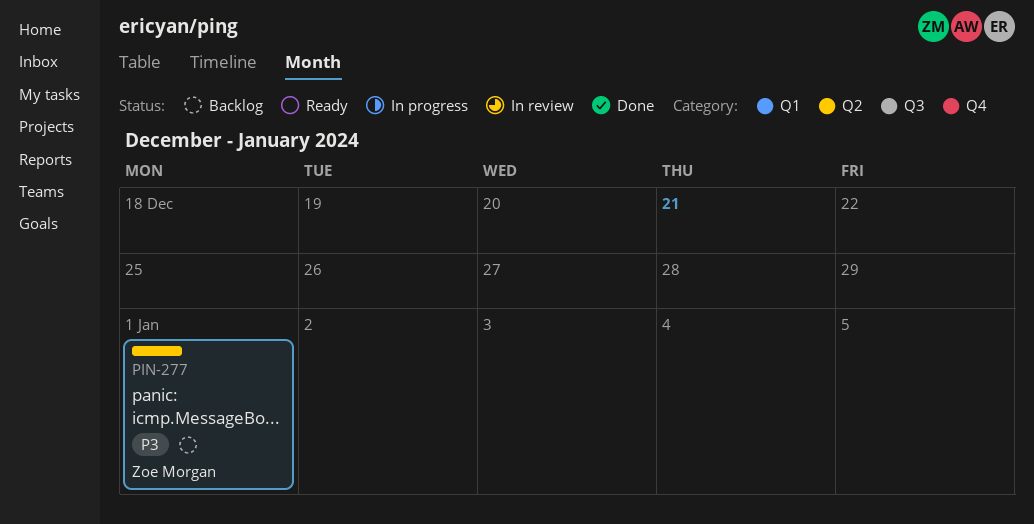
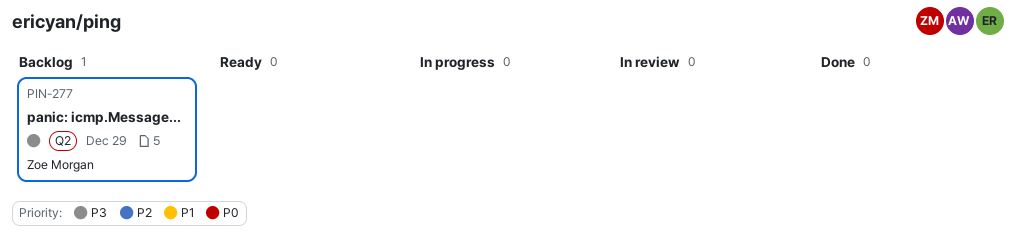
PIN-277, due: Jan 1 -> Dec 29

